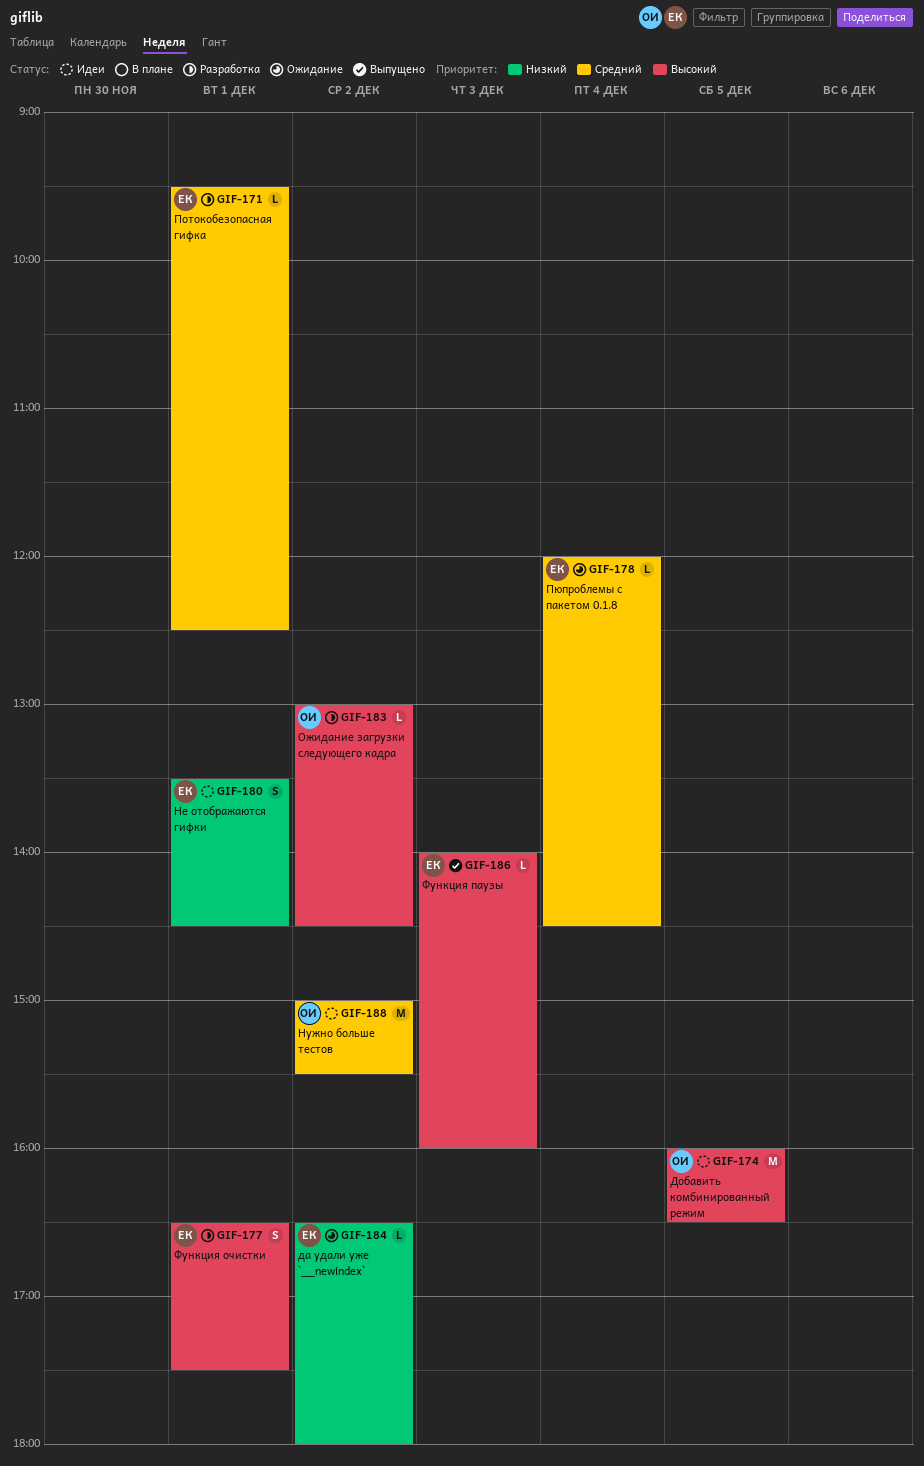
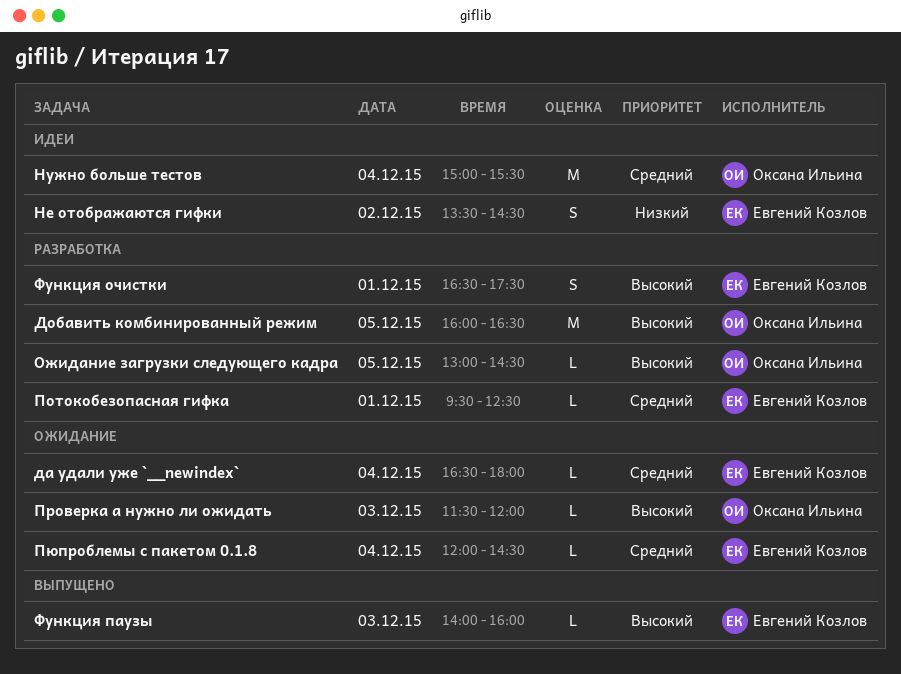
да удали уже `__newindex`, priority: Низкий -> Средний
да удали уже `__newindex`, day: Dec 2 -> Dec 4
Добавить комбинированный режим, status: Идеи -> Разработка
Не отображаются гифки, day: Dec 1 -> Dec 2
Нужно больше тестов, day: Dec 2 -> Dec 4
Ожидание загрузки следующего кадра, day: Dec 2 -> Dec 5
Проверка а нужно ли ожидать: none -> present

